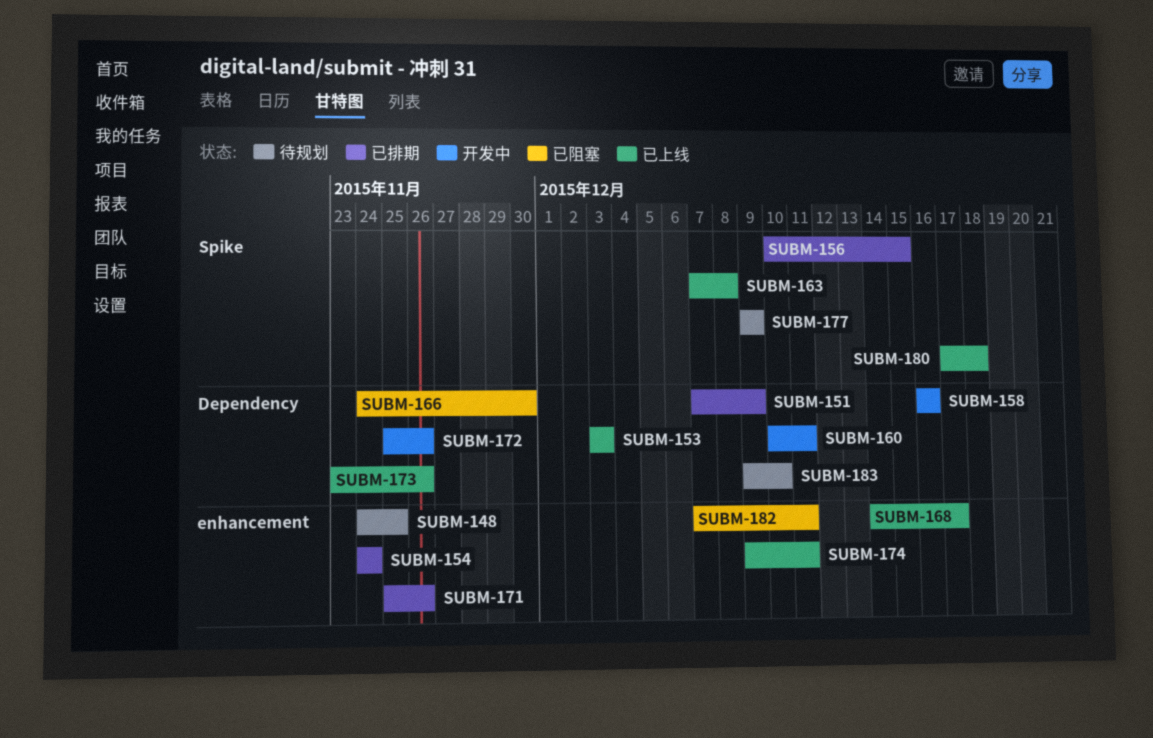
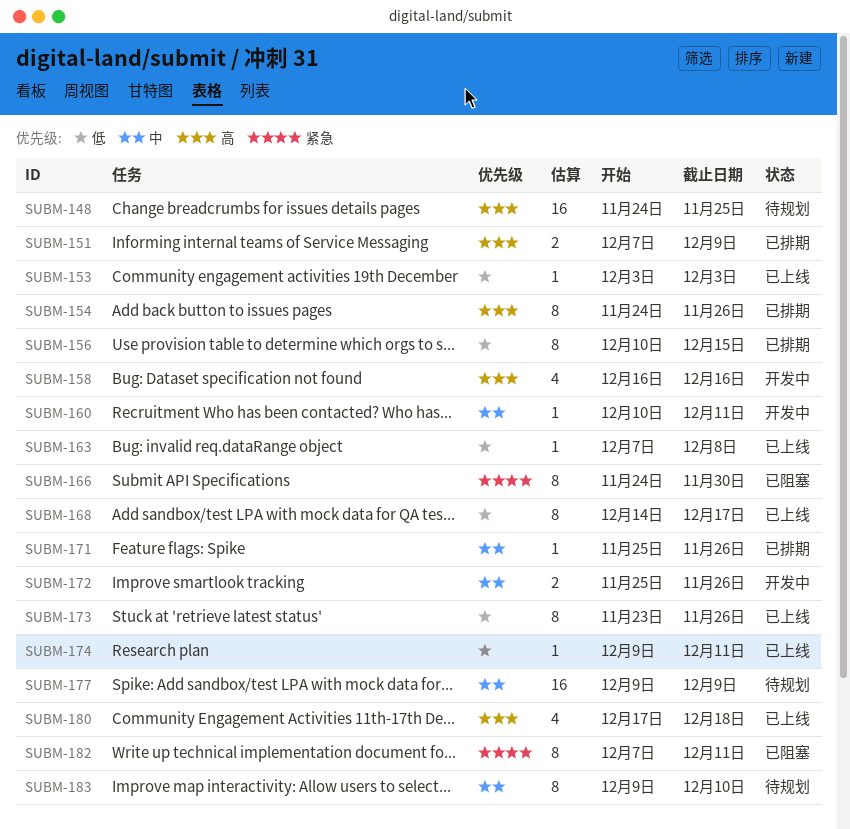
SUBM-154, due: Nov 24 -> Nov 26

